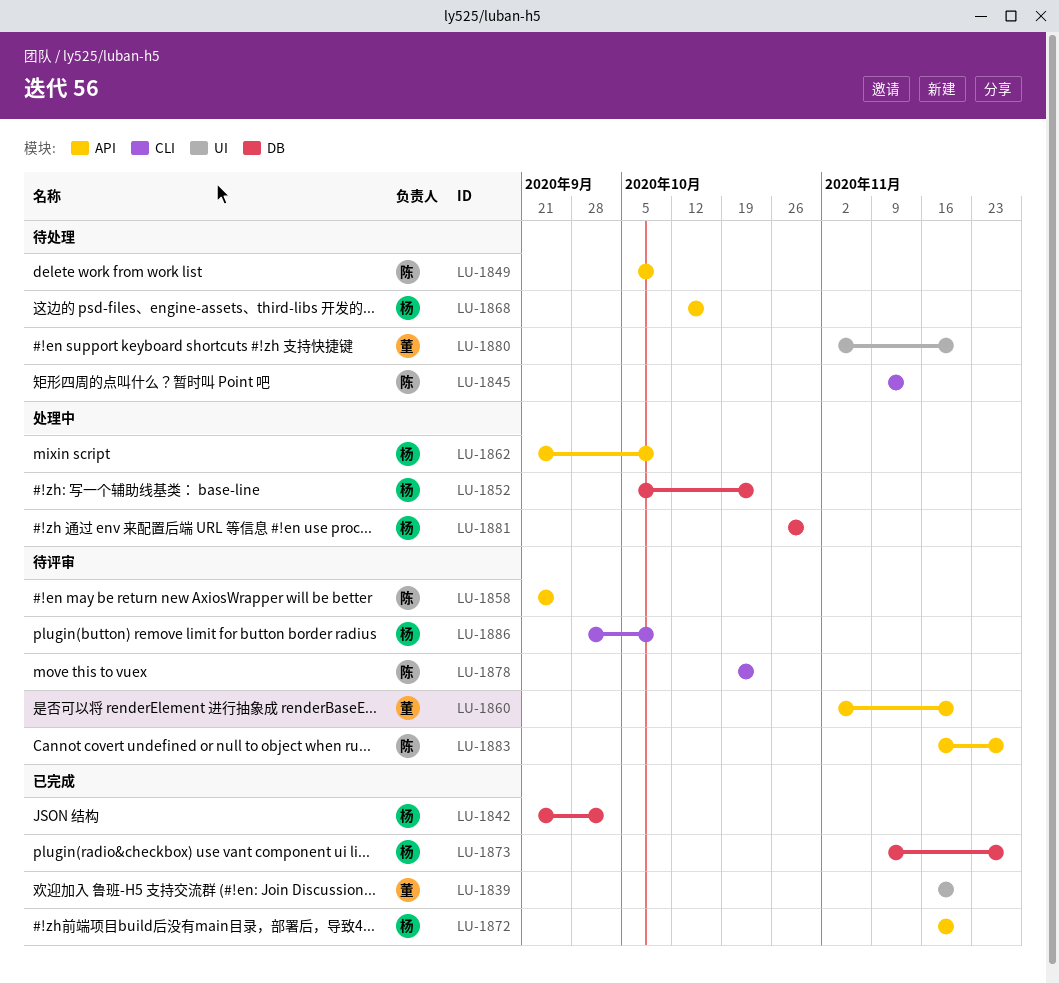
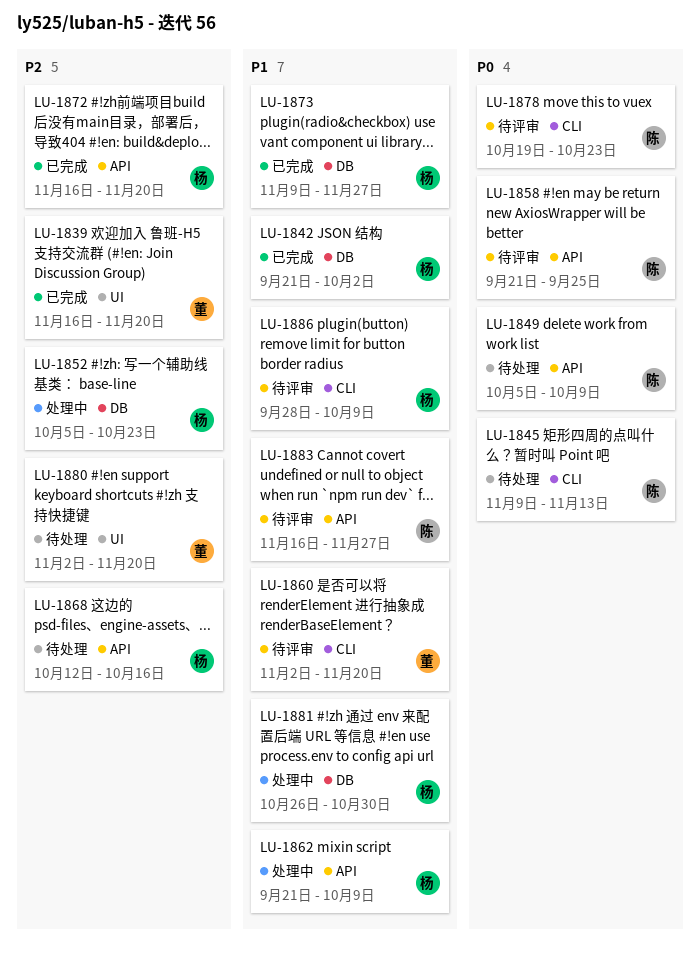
LU-1860, label: API -> CLI

